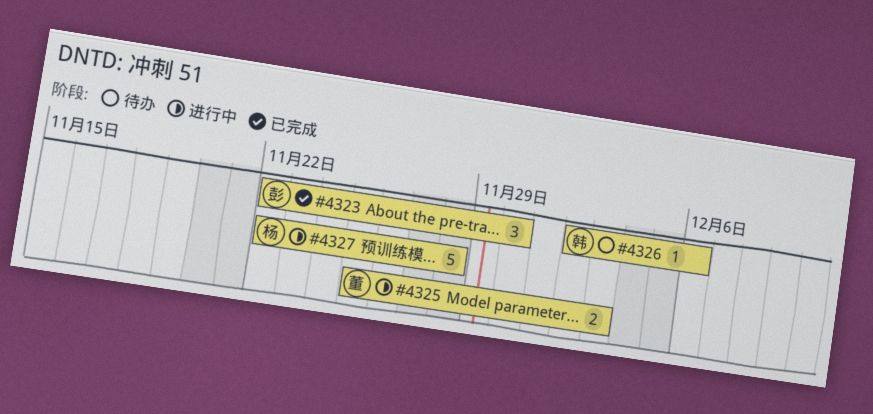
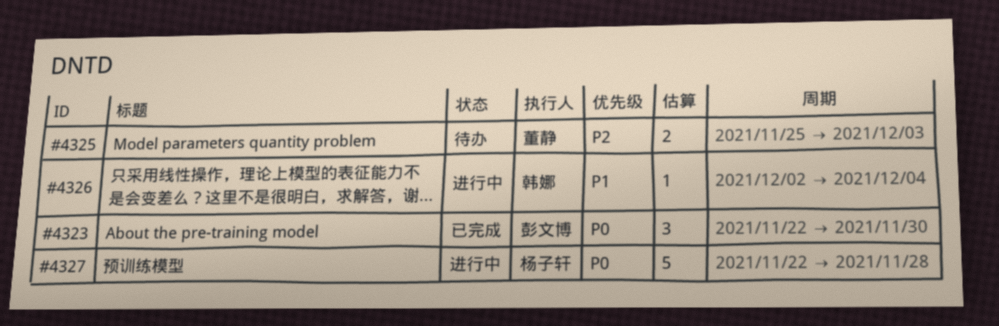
#4325, status: 进行中 -> 待办
#4326, status: 待办 -> 进行中
#4326, due: Dec 6 -> Dec 4

